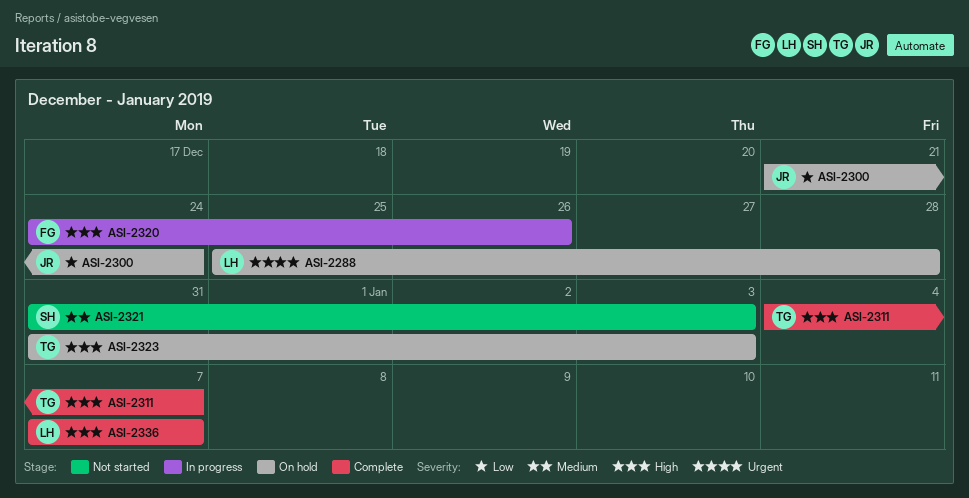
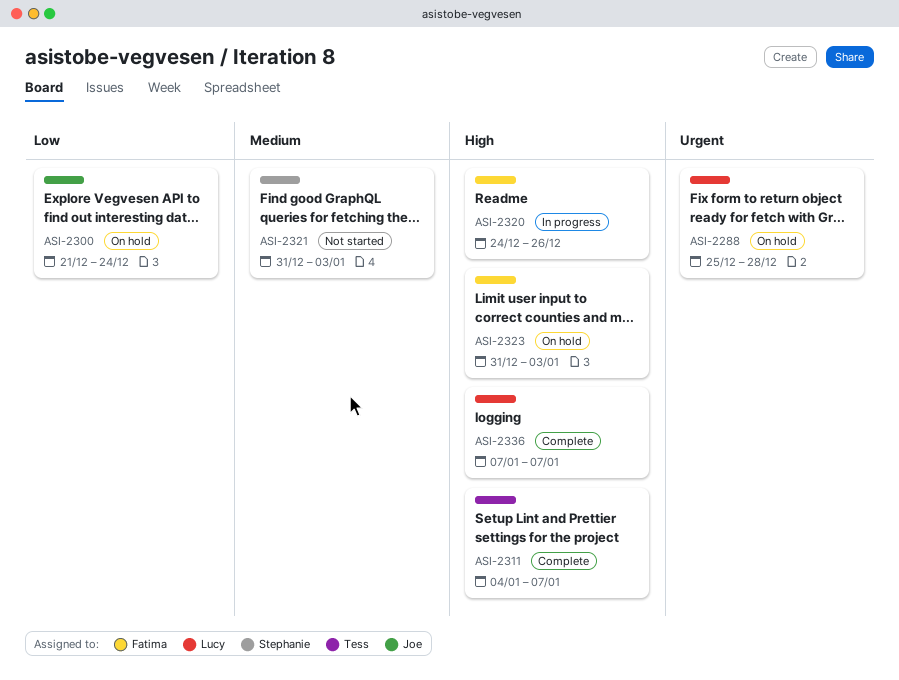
ASI-2323, owner: Tess -> Fatima

